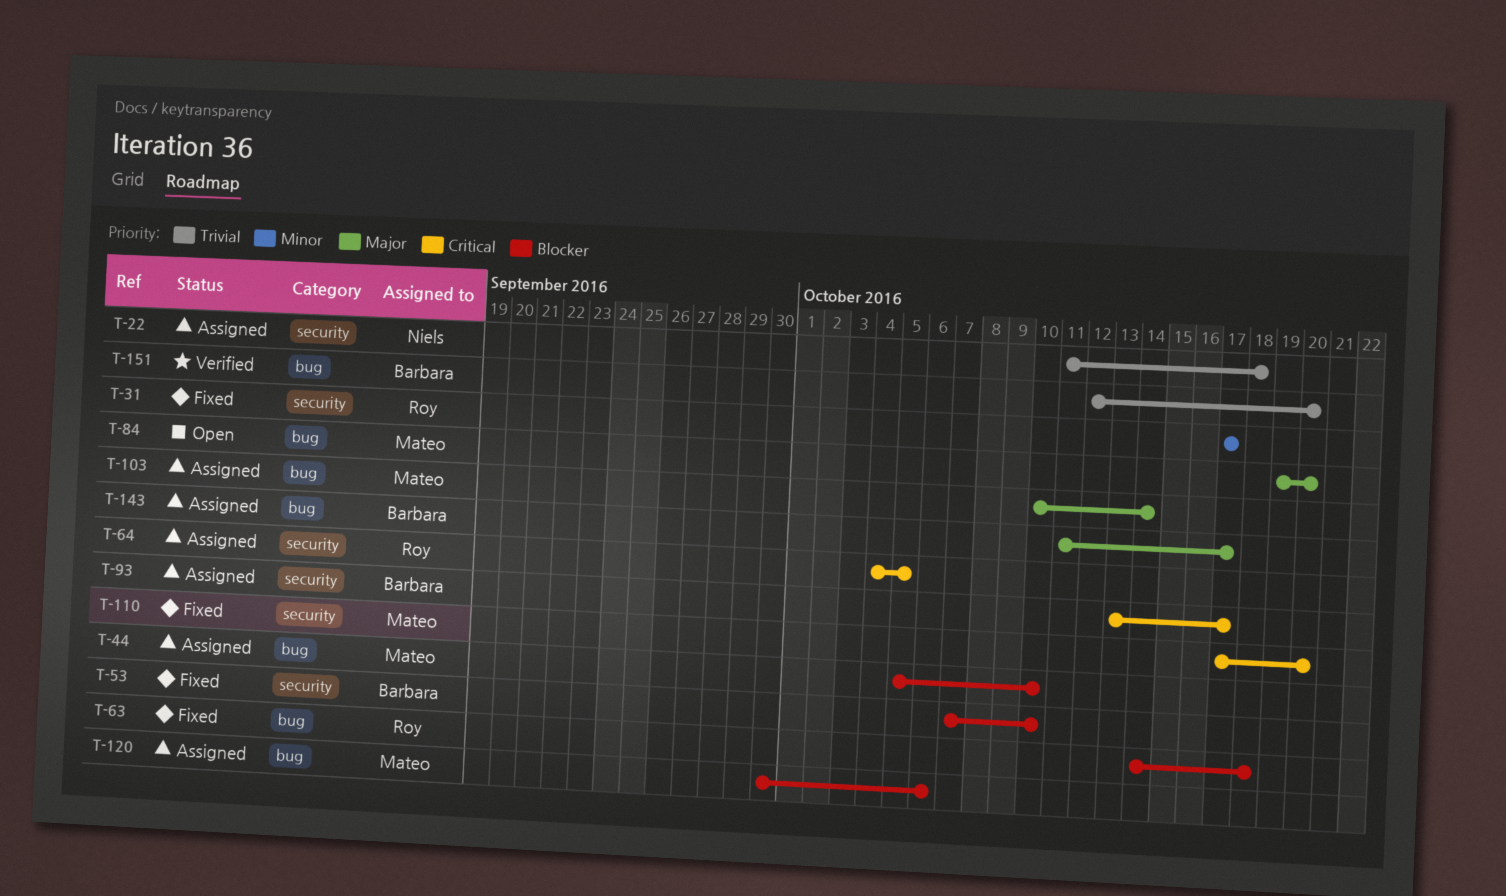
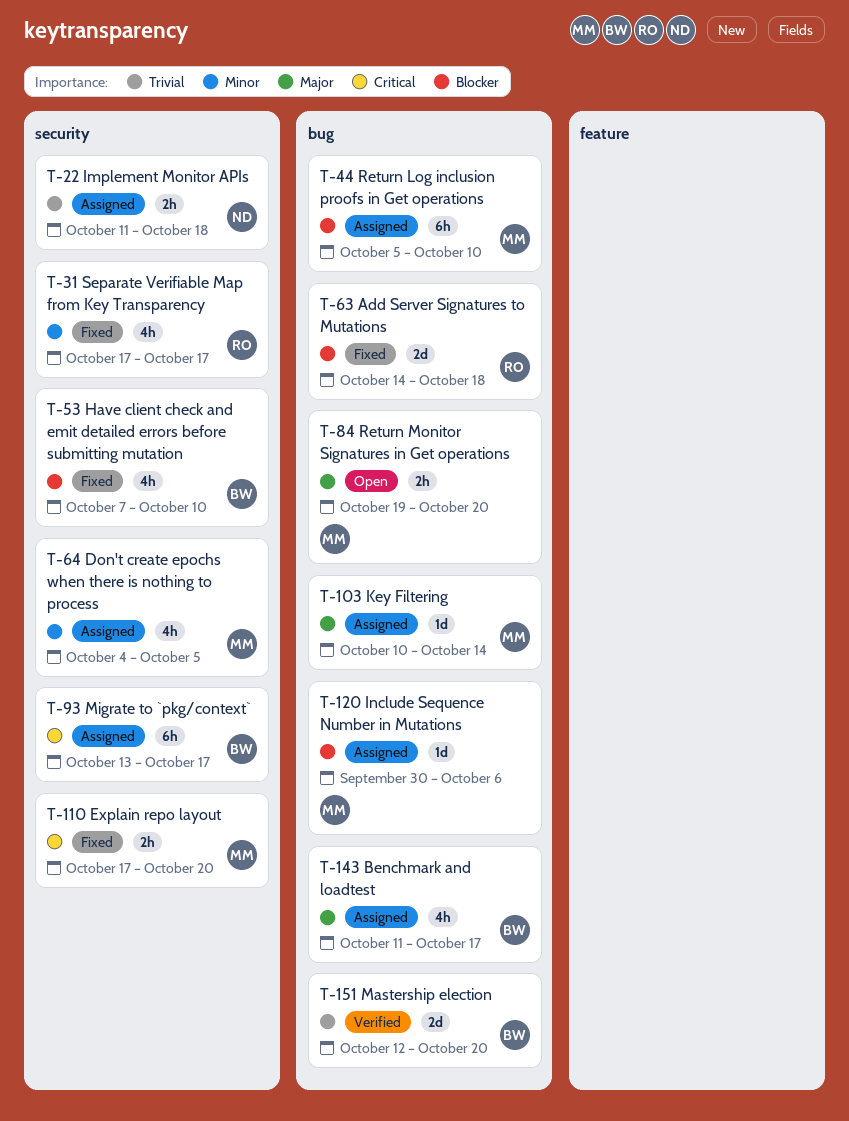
T-64, owner: Roy -> Mateo
T-64, priority: Critical -> Minor

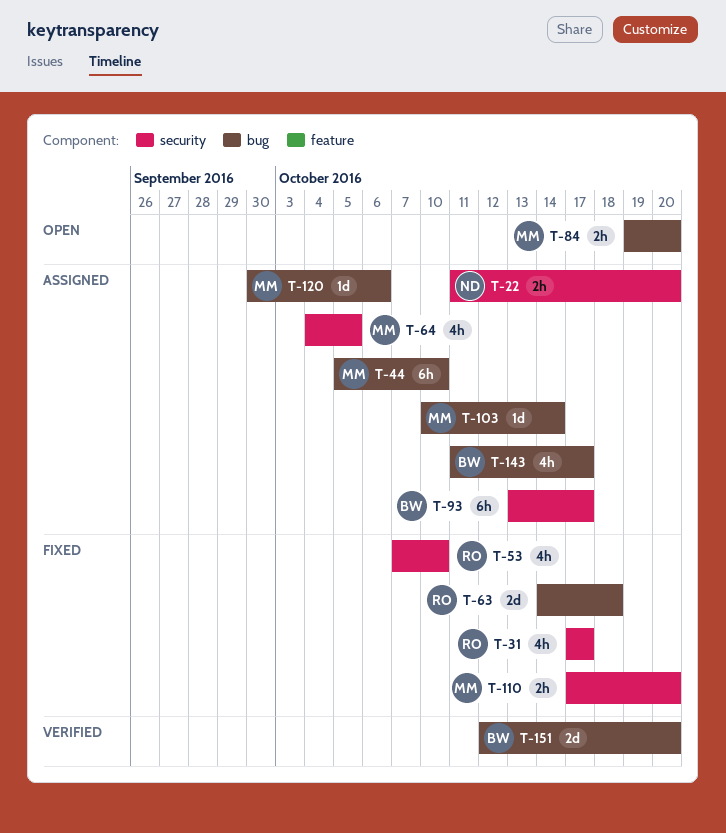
T-22, due: Oct 18 -> Oct 20
T-53, owner: BW -> RO

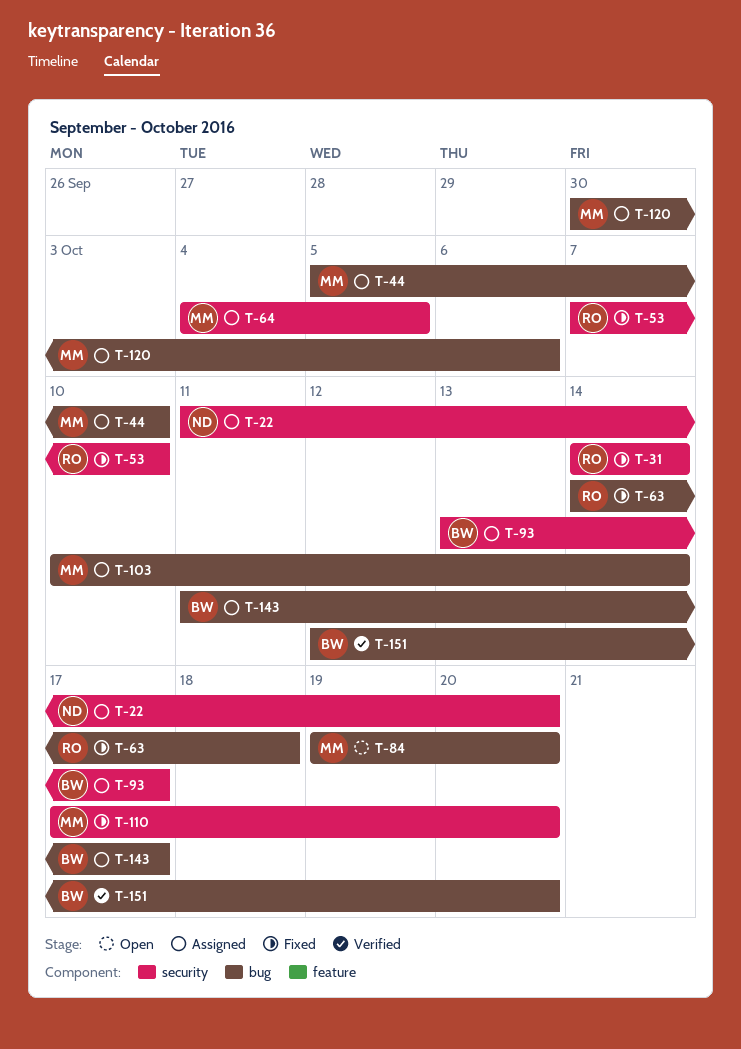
T-31, start: Oct 17 -> Oct 14
T-31, due: Oct 17 -> Oct 14

